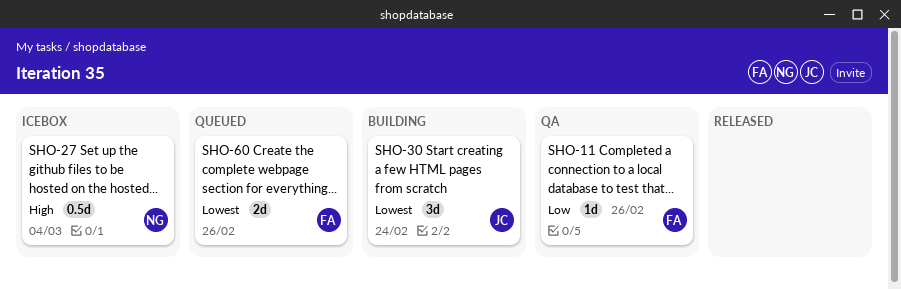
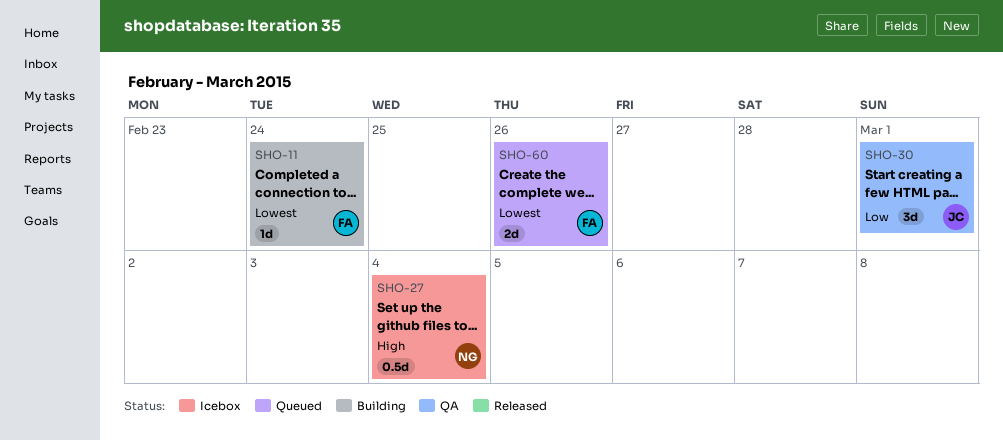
SHO-11, status: QA -> Building
SHO-11, priority: Low -> Lowest
SHO-11, due: Feb 26 -> Feb 24
SHO-30, status: Building -> QA
SHO-30, priority: Lowest -> Low
SHO-30, due: Feb 24 -> Mar 1

